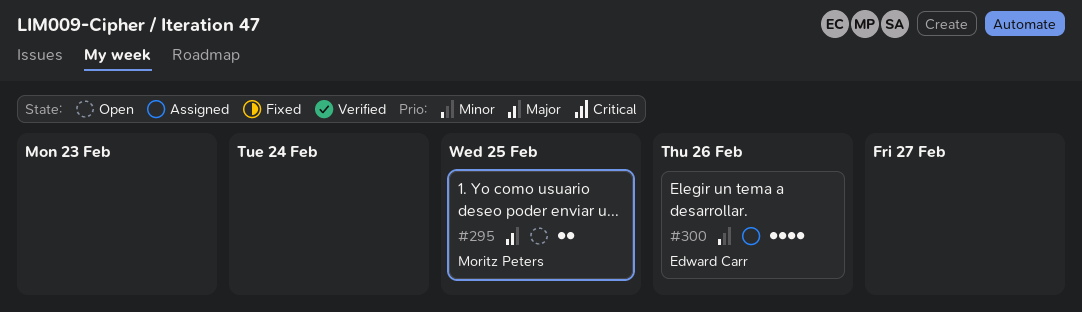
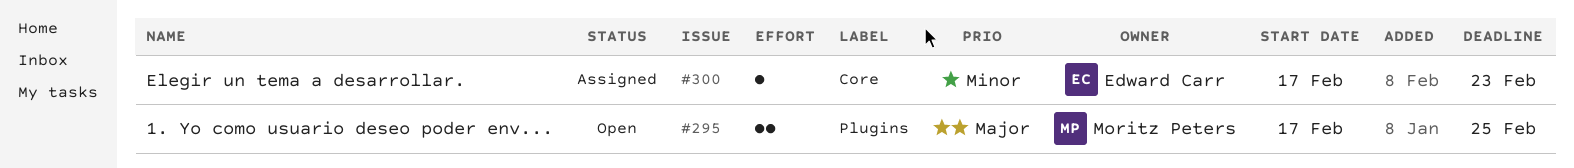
#300, estimate: 4 -> 1
#300, due: Feb 26 -> Feb 23

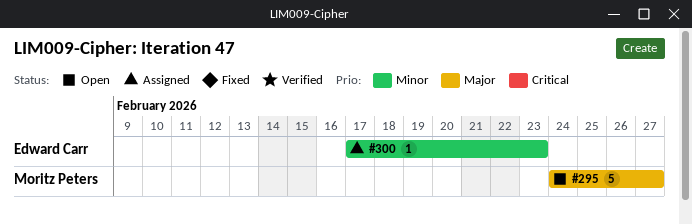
#295, estimate: 2 -> 5
#295, start: Feb 17 -> Feb 24
#295, due: Feb 25 -> Feb 27

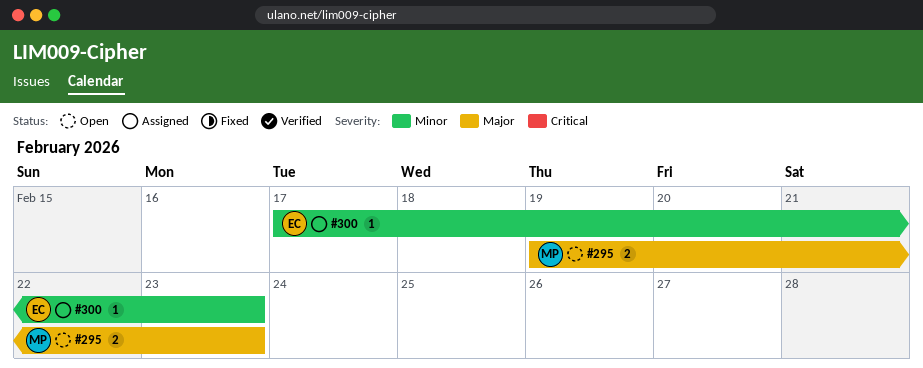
#295, estimate: 5 -> 2
#295, start: Feb 24 -> Feb 19
#295, due: Feb 27 -> Feb 23

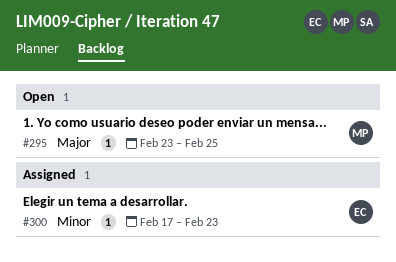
#295, estimate: 2 -> 1
#295, start: Feb 19 -> Feb 23
#295, due: Feb 23 -> Feb 25

